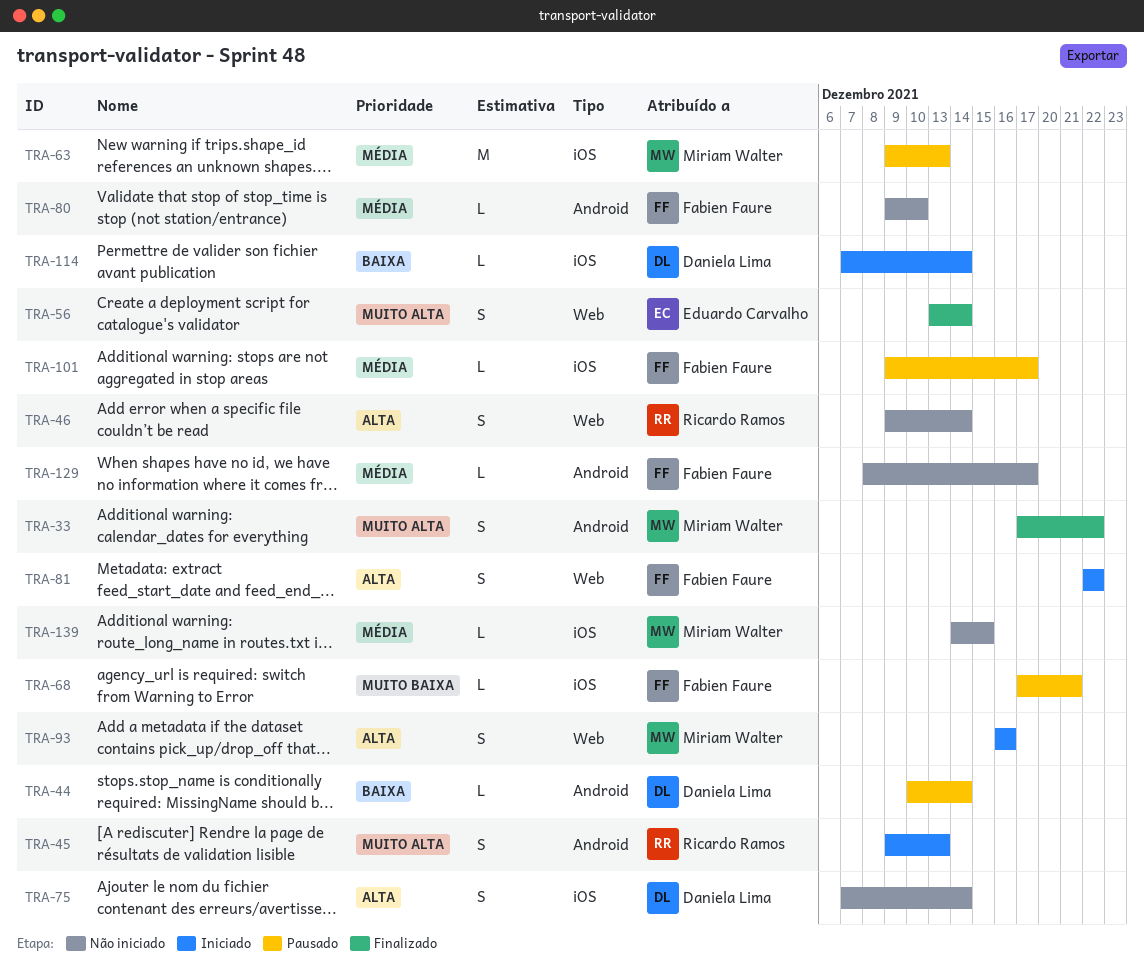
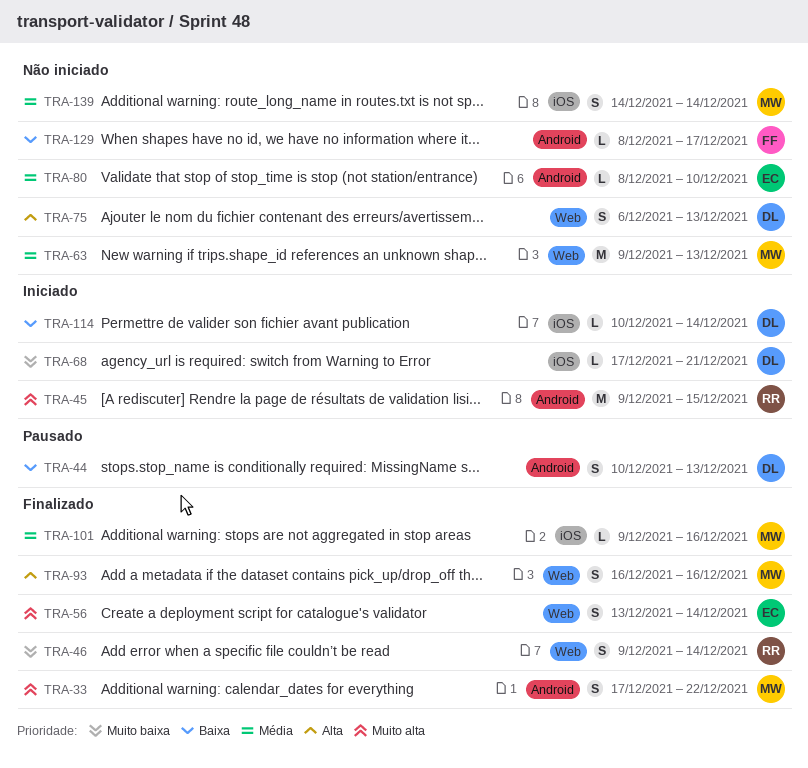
TRA-44, estimate: L -> S
TRA-44, due: Dec 14 -> Dec 13
TRA-45, estimate: S -> M
TRA-45, due: Dec 13 -> Dec 15
TRA-46, status: Não iniciado -> Finalizado
TRA-46, priority: Alta -> Muito baixa
TRA-63, status: Pausado -> Não iniciado
TRA-63, label: iOS -> Web
TRA-68, status: Pausado -> Iniciado
TRA-68, owner: Fabien Faure -> Daniela Lima
TRA-75, label: iOS -> Web
TRA-75, start: Dec 7 -> Dec 6
TRA-75, due: Dec 14 -> Dec 13
TRA-80, owner: Fabien Faure -> Eduardo Carvalho
TRA-80, start: Dec 9 -> Dec 8
TRA-81: present -> none
TRA-93, status: Iniciado -> Finalizado
TRA-101, status: Pausado -> Finalizado
TRA-101, owner: Fabien Faure -> Miriam Walter
TRA-101, due: Dec 17 -> Dec 16
TRA-114, start: Dec 7 -> Dec 10
TRA-129, priority: Média -> Baixa
TRA-139, estimate: L -> S
TRA-139, due: Dec 15 -> Dec 14

